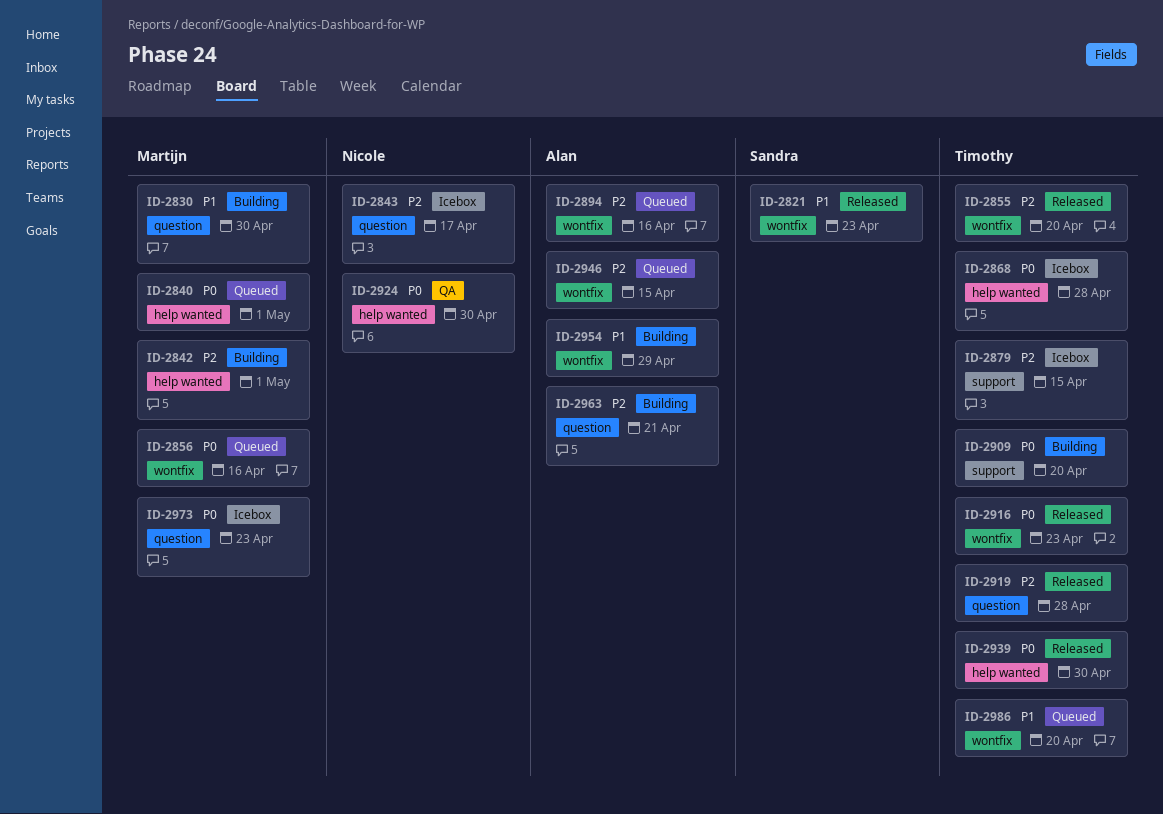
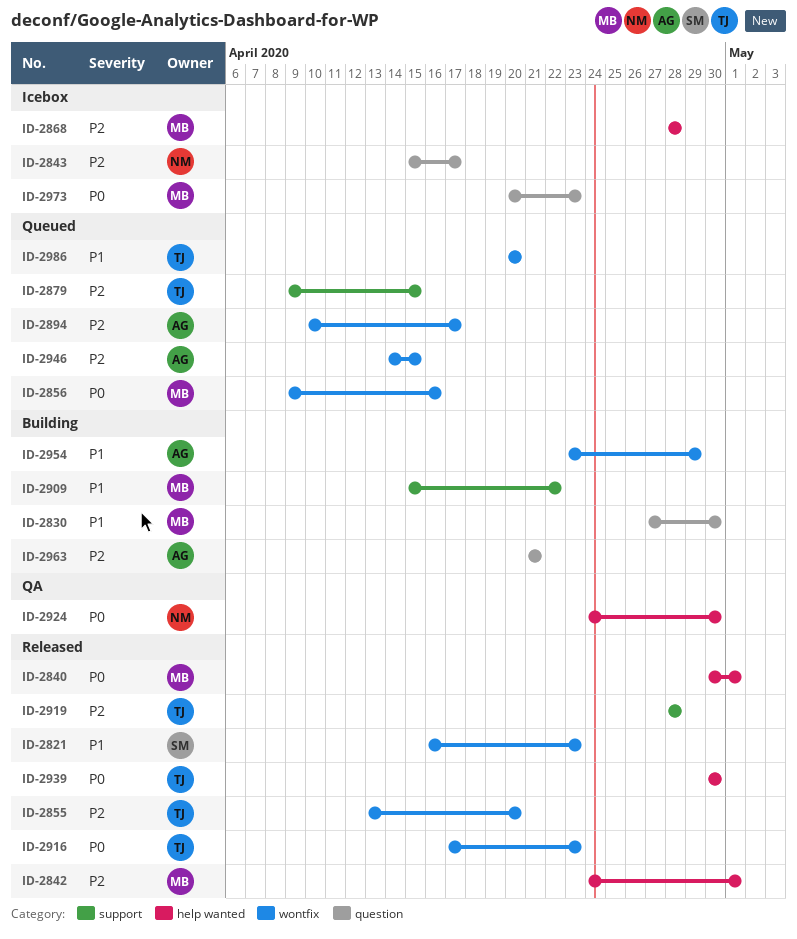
ID-2840, status: Queued -> Released
ID-2842, status: Building -> Released
ID-2868, owner: Timothy -> Martijn
ID-2868, priority: P0 -> P2
ID-2879, status: Icebox -> Queued
ID-2894, due: Apr 16 -> Apr 17
ID-2909, owner: Timothy -> Martijn
ID-2909, priority: P0 -> P1
ID-2909, due: Apr 20 -> Apr 22
ID-2919, label: question -> support

